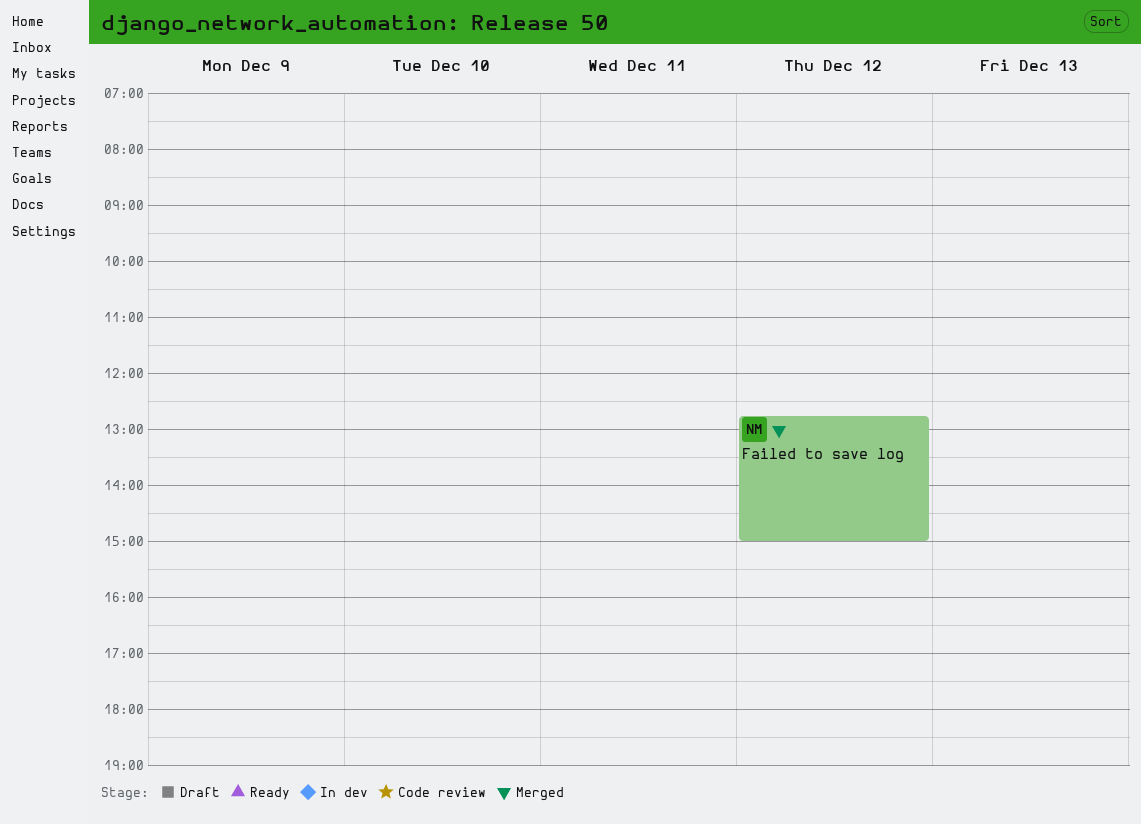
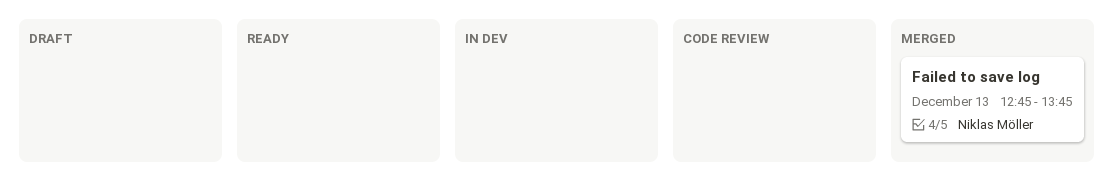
Failed to save log, day: Dec 12 -> Dec 13
Failed to save log, ends: 15:00 -> 13:45

